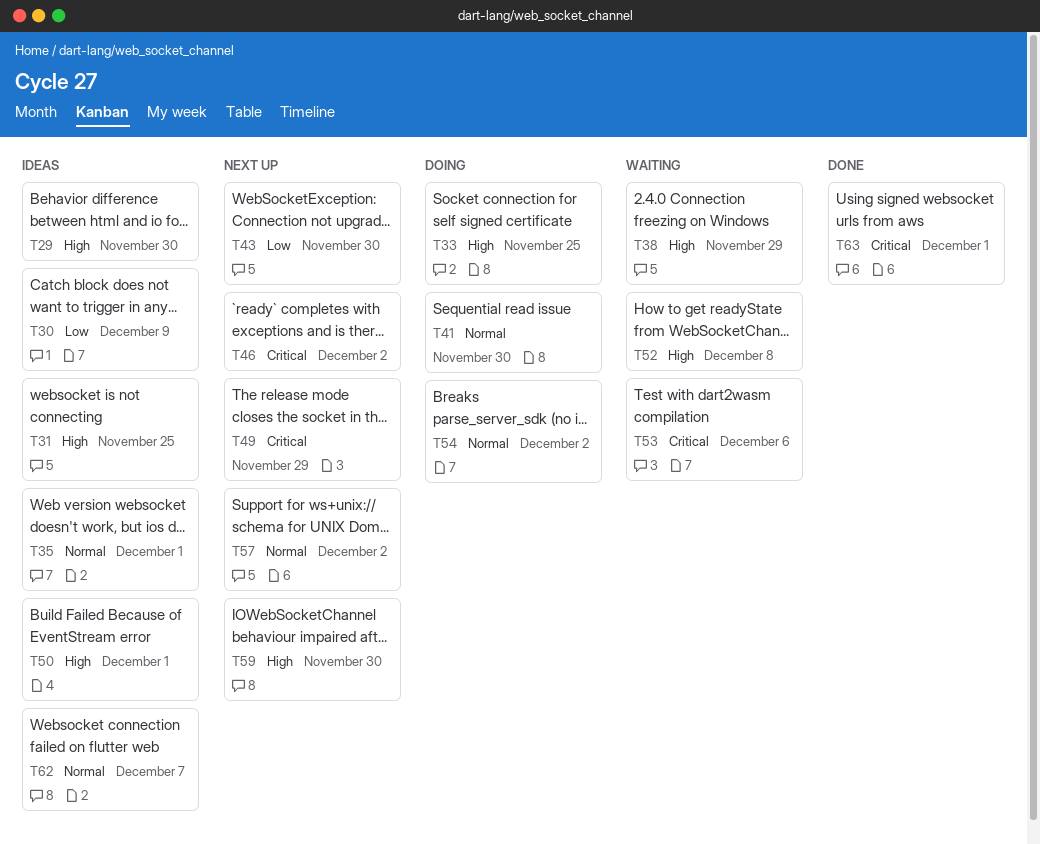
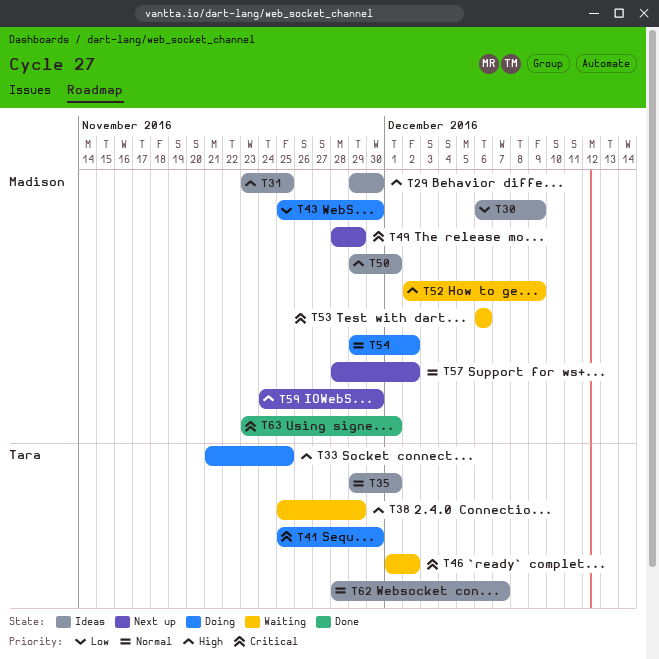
T41, priority: Normal -> Critical
T43, status: Next up -> Doing
T46, status: Next up -> Waiting
T52, due: Dec 8 -> Dec 9

